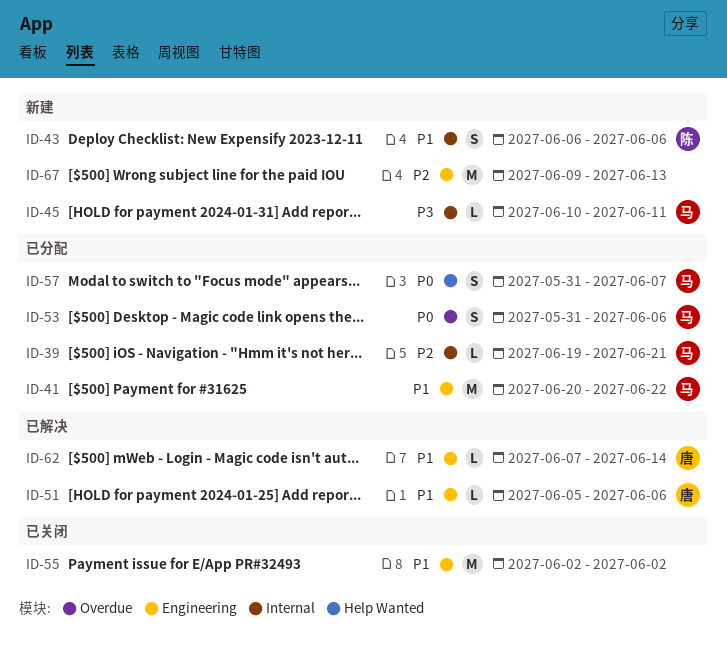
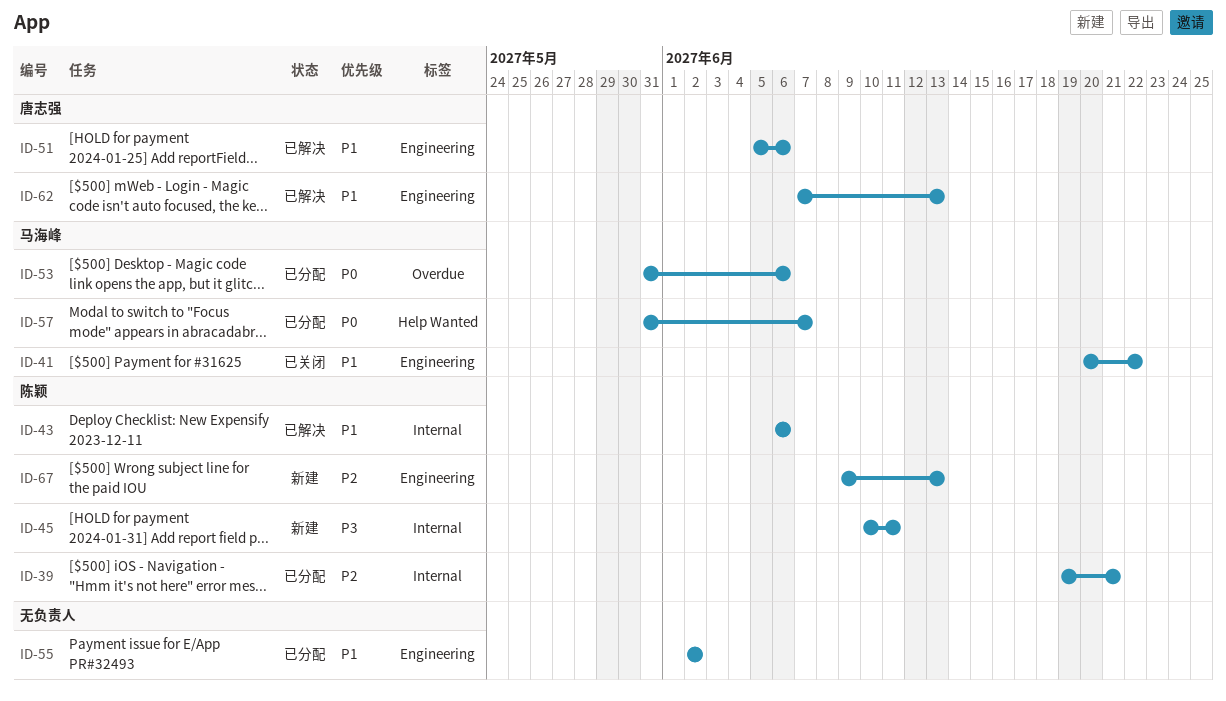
ID-39, owner: 马海峰 -> 陈颖
ID-41, status: 已分配 -> 已关闭
ID-43, status: 新建 -> 已解决
ID-45, owner: 马海峰 -> 陈颖
ID-55, status: 已关闭 -> 已分配
ID-62, due: Jun 14 -> Jun 13
ID-67, owner: none -> 陈颖

